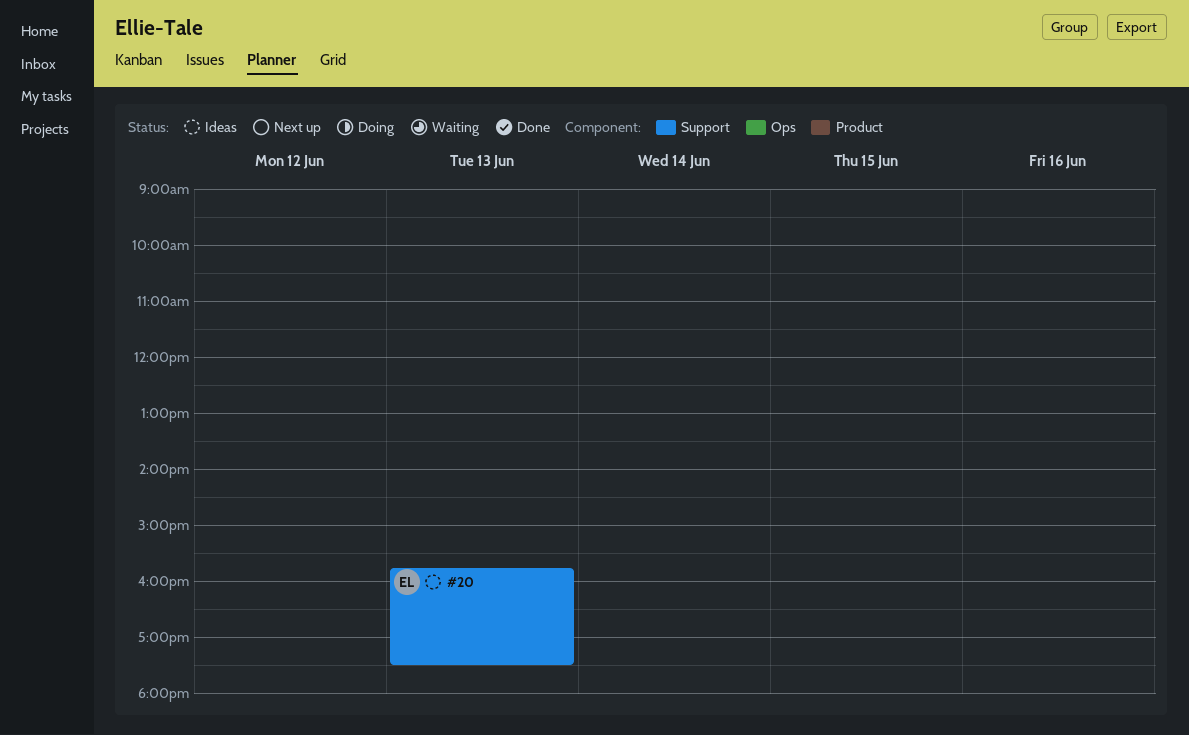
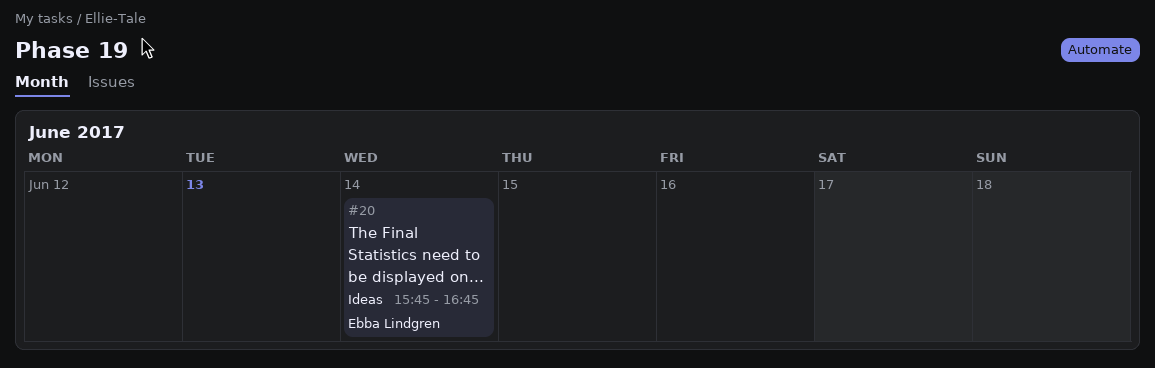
#20, day: Jun 13 -> Jun 14
#20, ends: 17:30 -> 16:45

